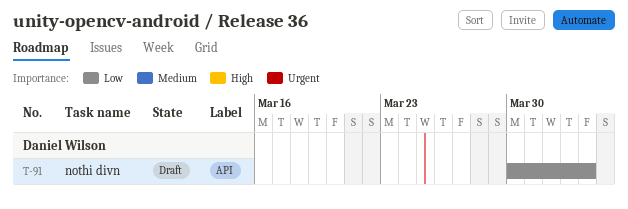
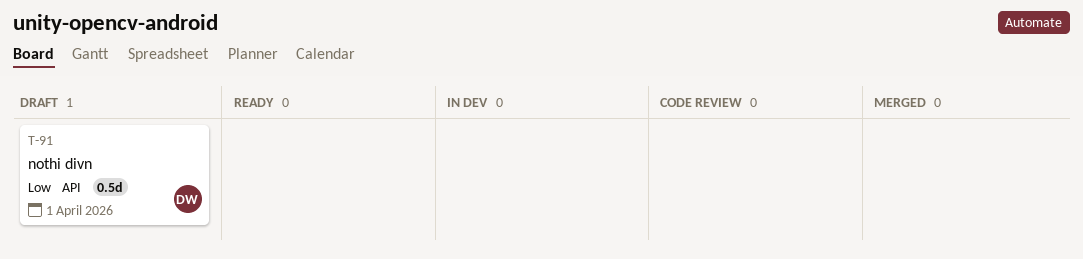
T-91, due: Apr 3 -> Apr 1

